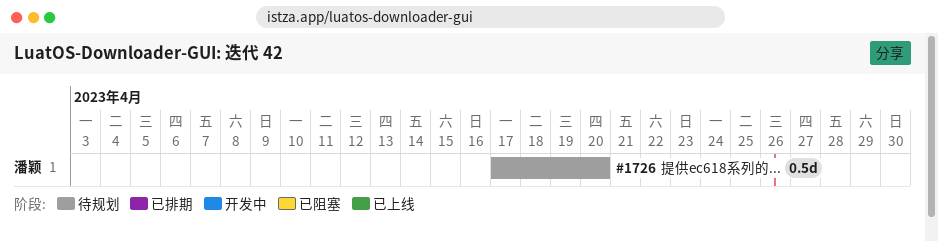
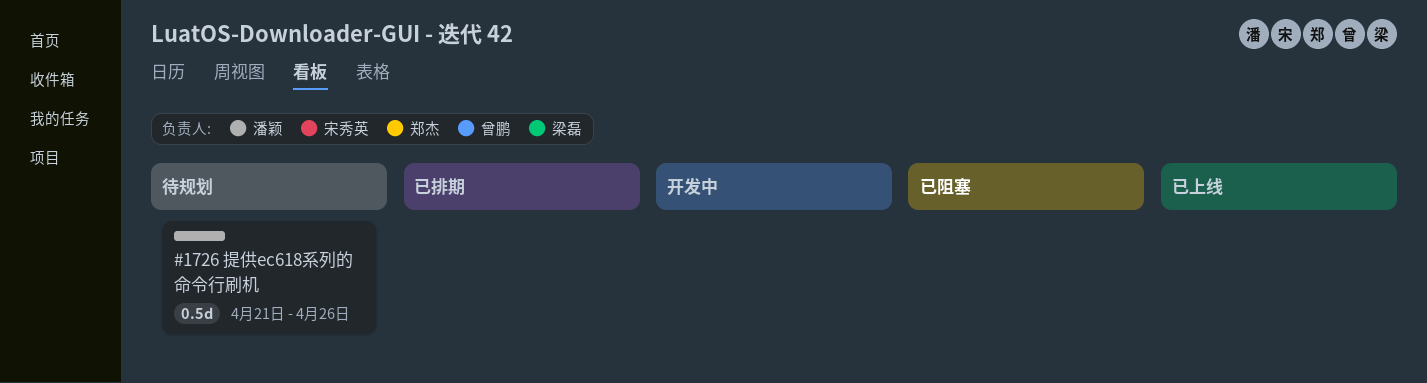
#1726, start: Apr 17 -> Apr 21
#1726, due: Apr 20 -> Apr 26

